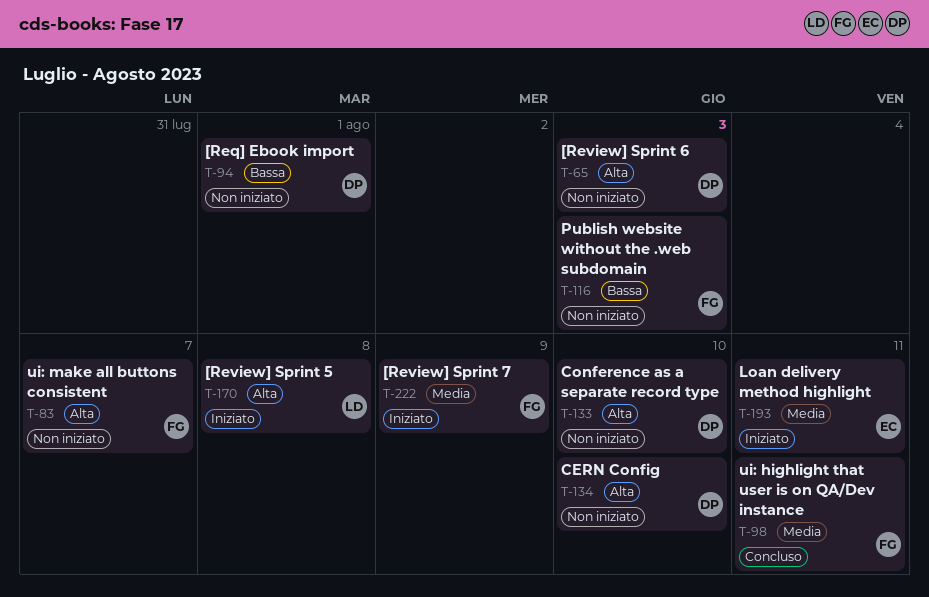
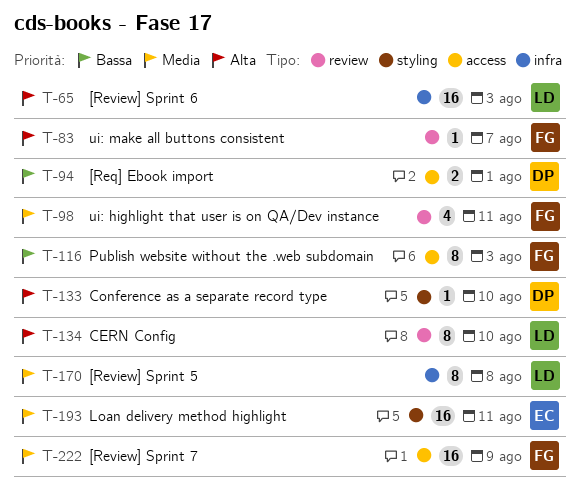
T-65, owner: DP -> LD
T-134, owner: DP -> LD
T-170, priority: Alta -> Media

